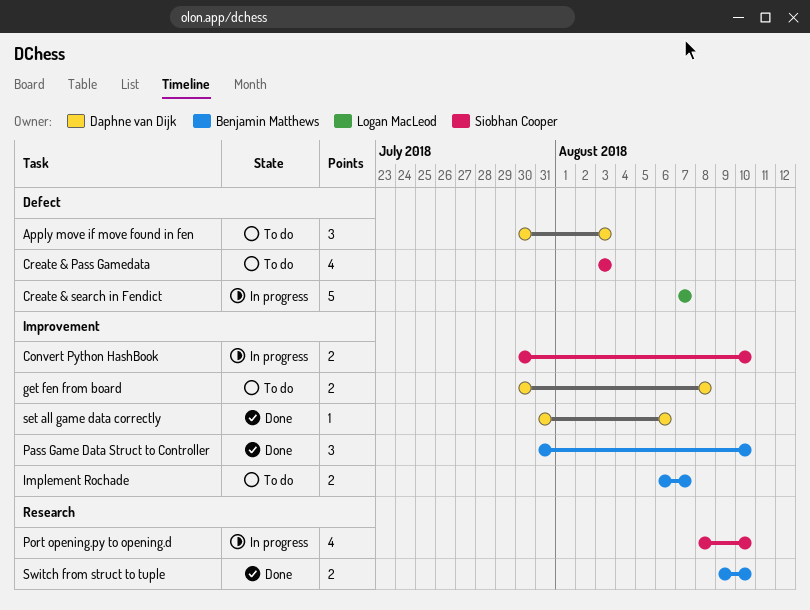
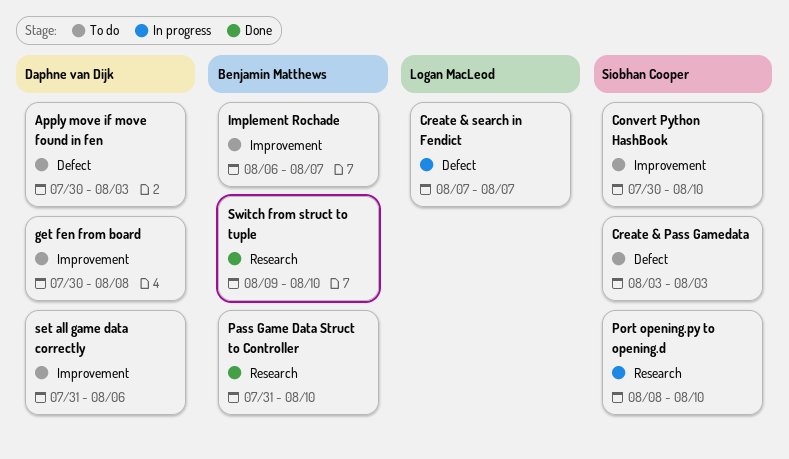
Convert Python HashBook, status: In progress -> To do
Pass Game Data Struct to Controller, label: Improvement -> Research
set all game data correctly, status: Done -> To do

